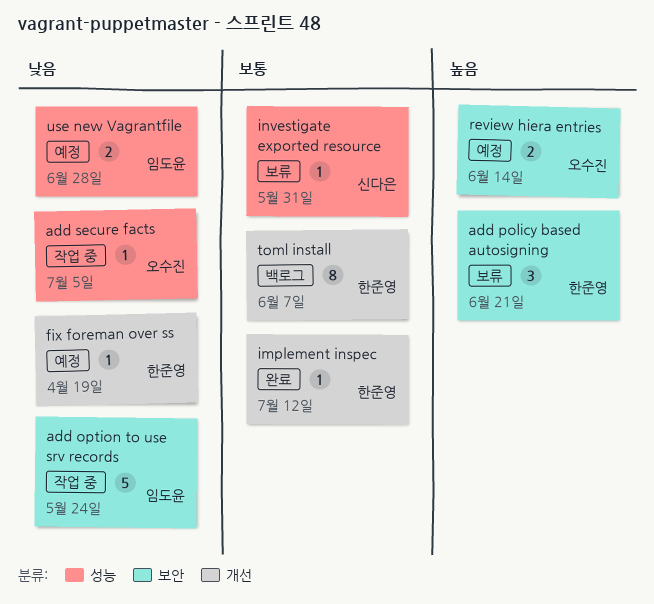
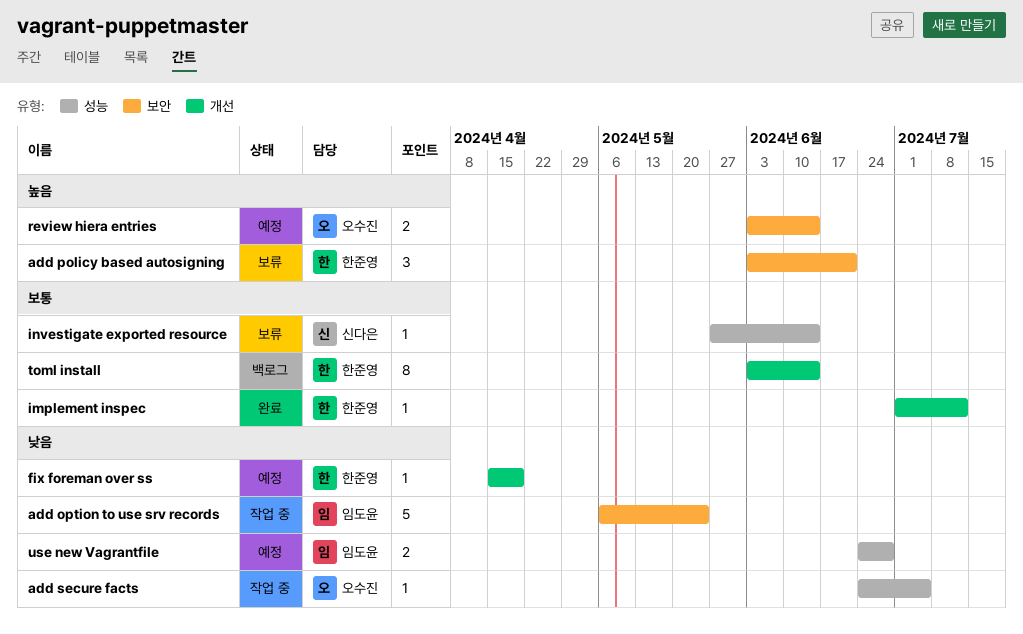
investigate exported resource, due: May 31 -> Jun 14
toml install, due: Jun 7 -> Jun 14

